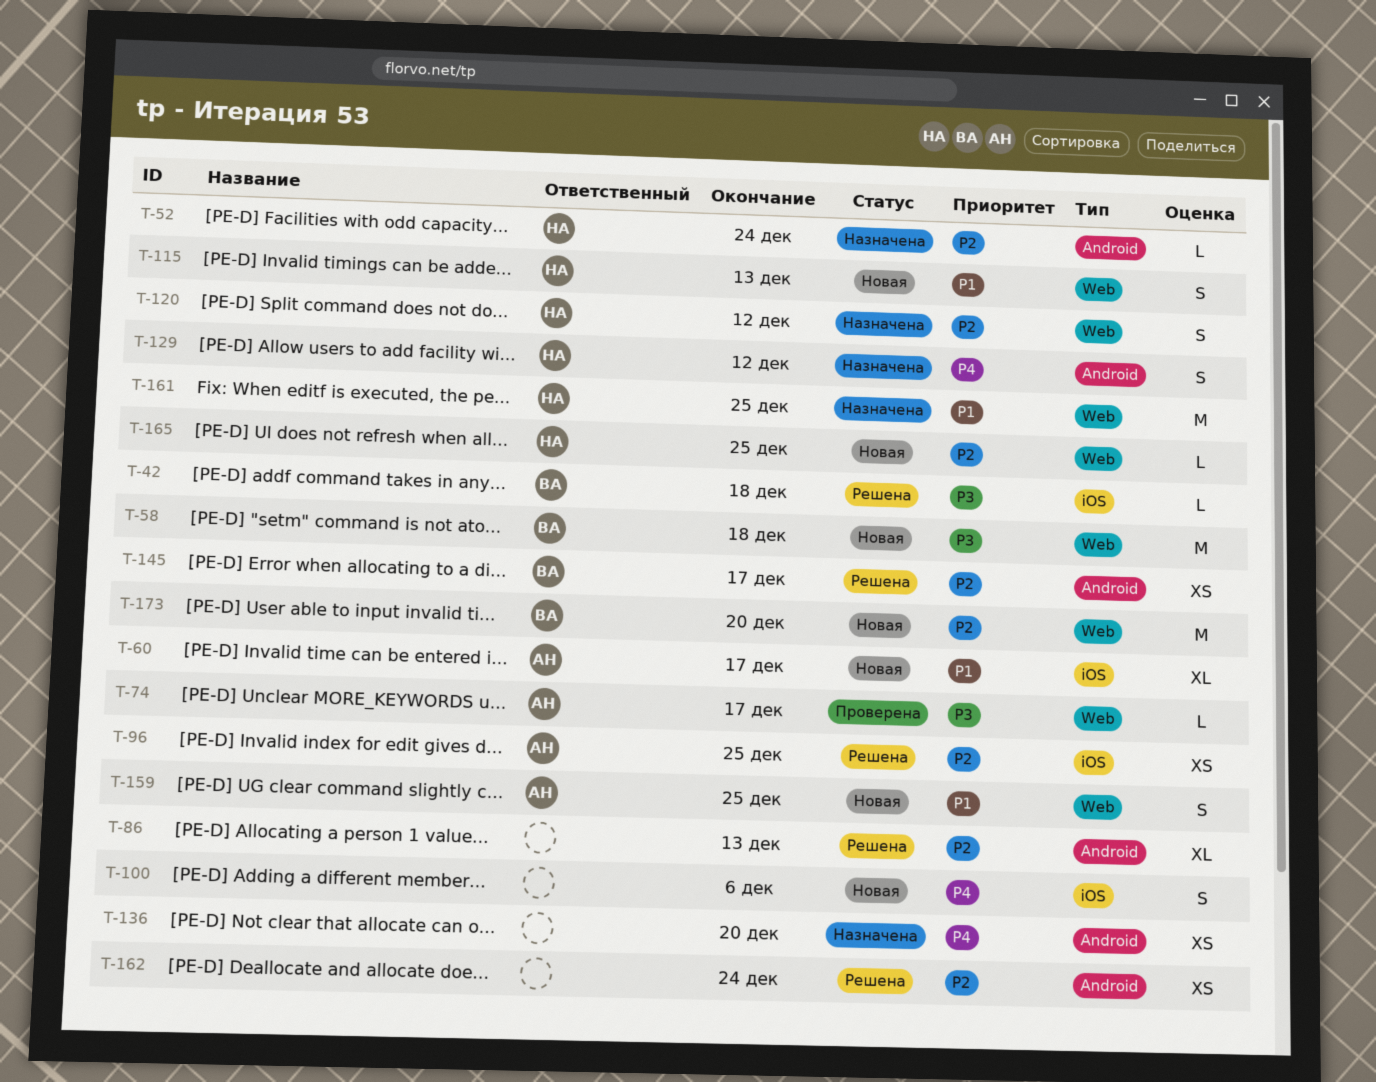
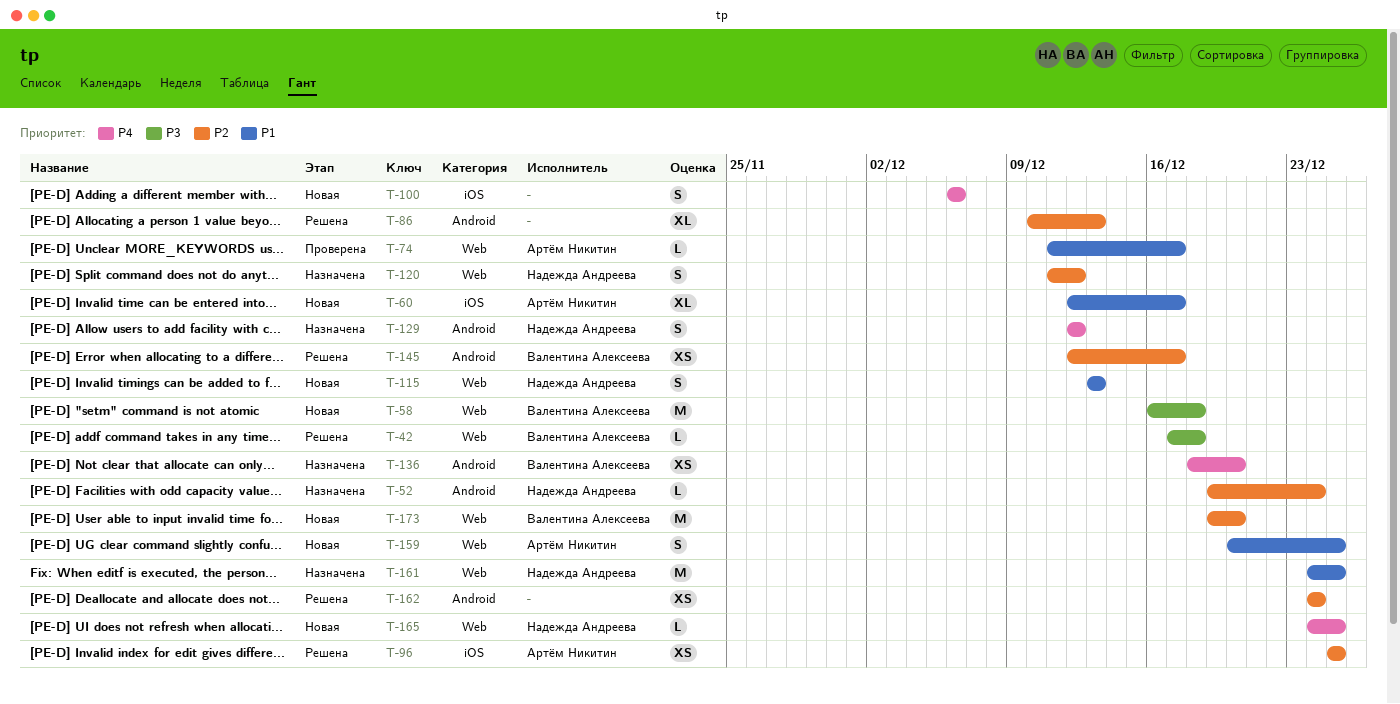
T-42, label: iOS -> Web
T-74, priority: P3 -> P1
T-136, owner: none -> Валентина Алексеева
T-165, priority: P2 -> P4

